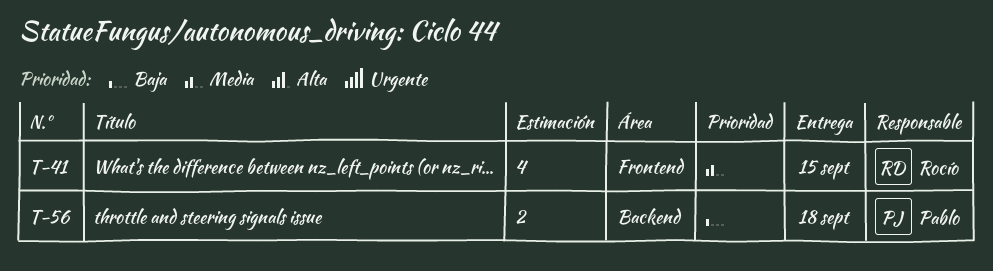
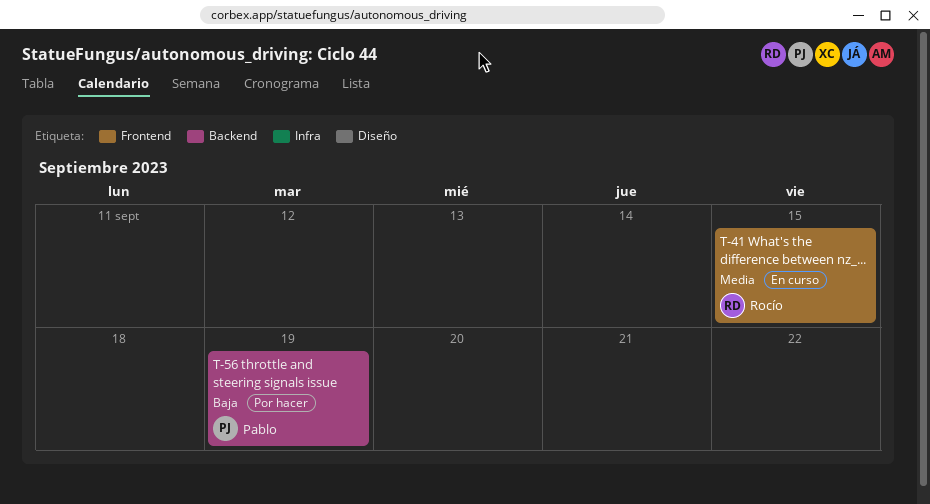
T-56, due: Sep 18 -> Sep 19

